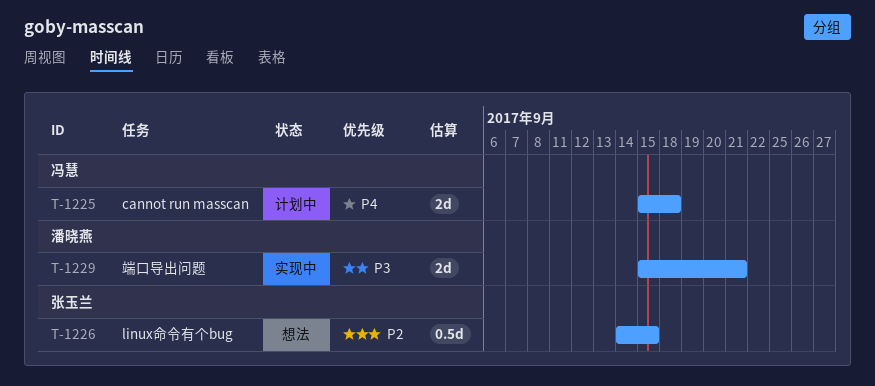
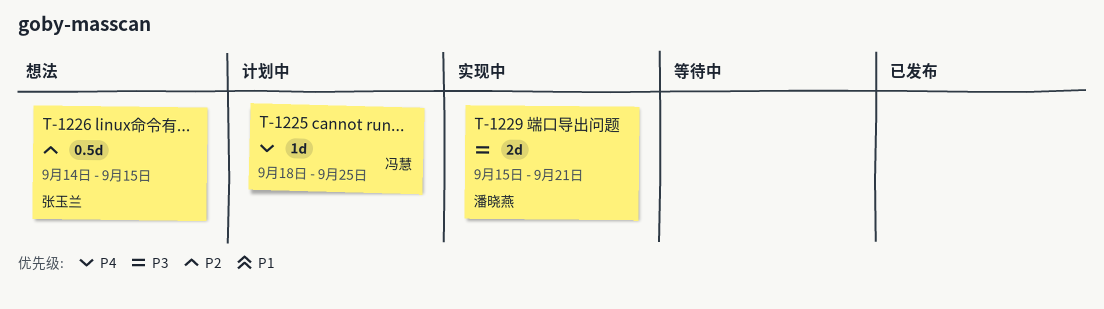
T-1225, estimate: 2d -> 1d
T-1225, start: Sep 15 -> Sep 18
T-1225, due: Sep 18 -> Sep 25

